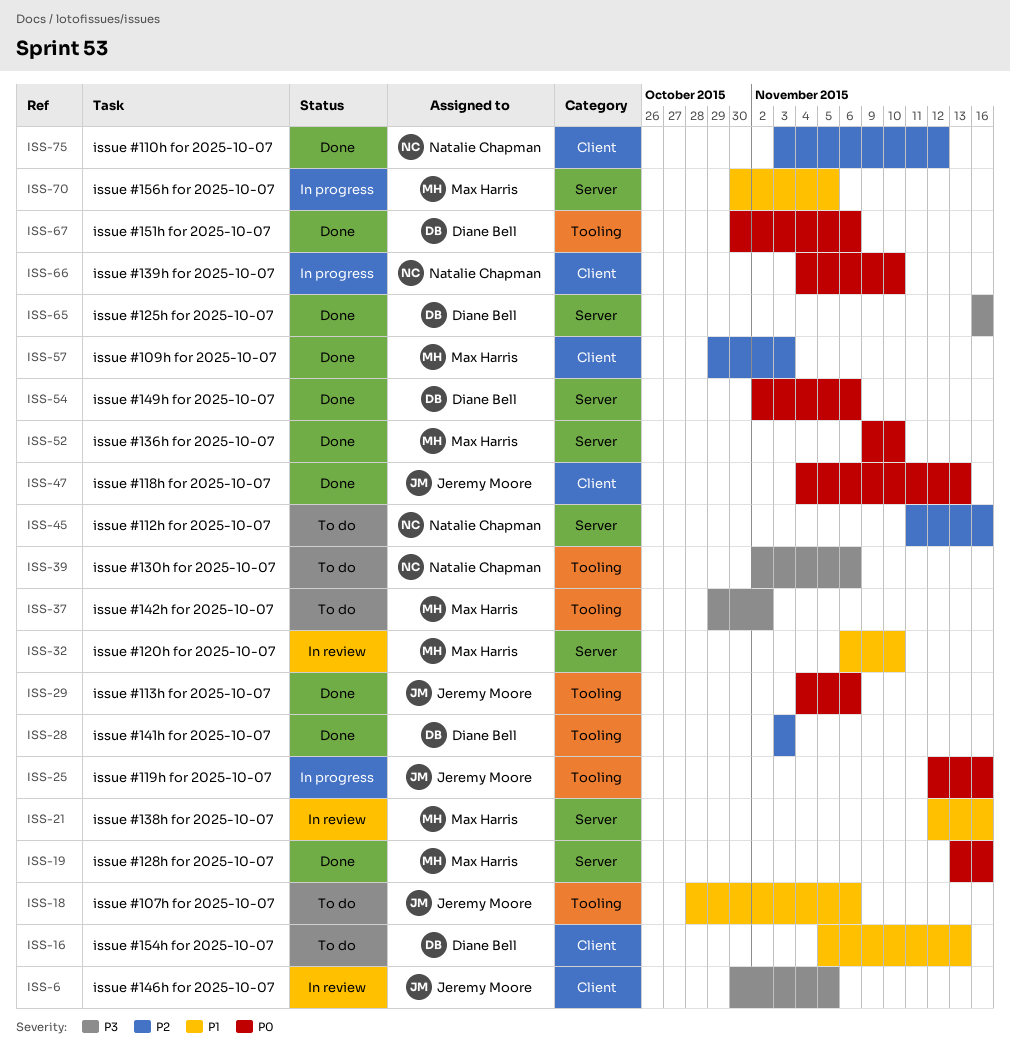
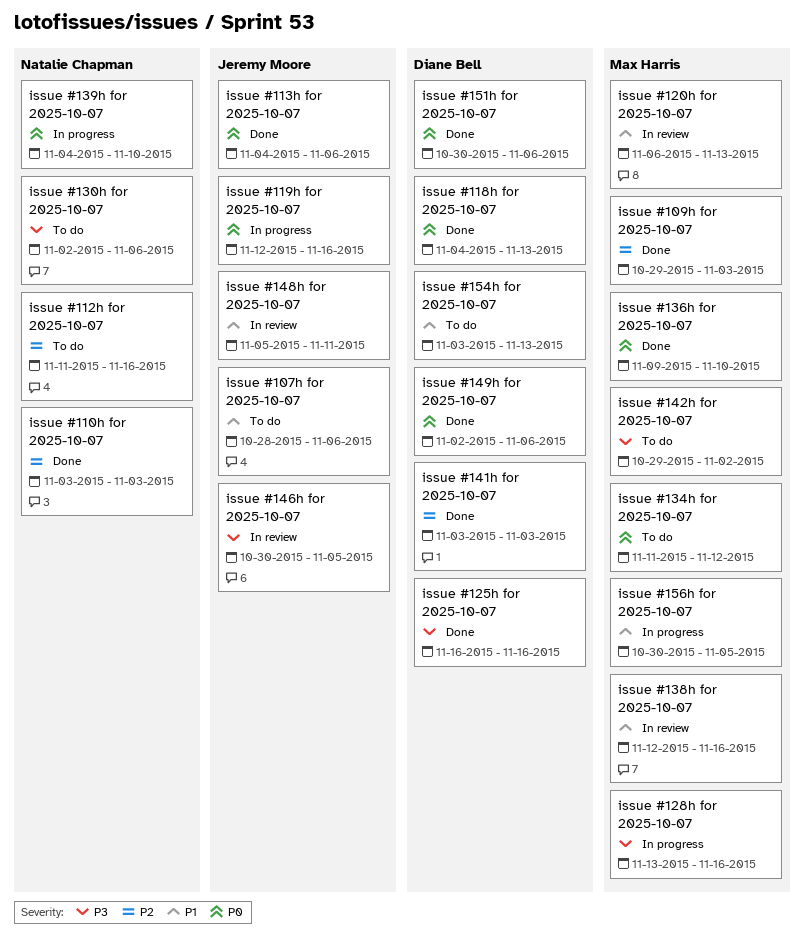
issue #110h for 2025-10-07, due: Nov 12 -> Nov 3
issue #118h for 2025-10-07, owner: Jeremy Moore -> Diane Bell
issue #120h for 2025-10-07, due: Nov 10 -> Nov 13
issue #128h for 2025-10-07, status: Done -> In progress
issue #128h for 2025-10-07, priority: P0 -> P3
issue #134h for 2025-10-07: none -> present
issue #148h for 2025-10-07: none -> present
issue #154h for 2025-10-07, start: Nov 5 -> Nov 3

